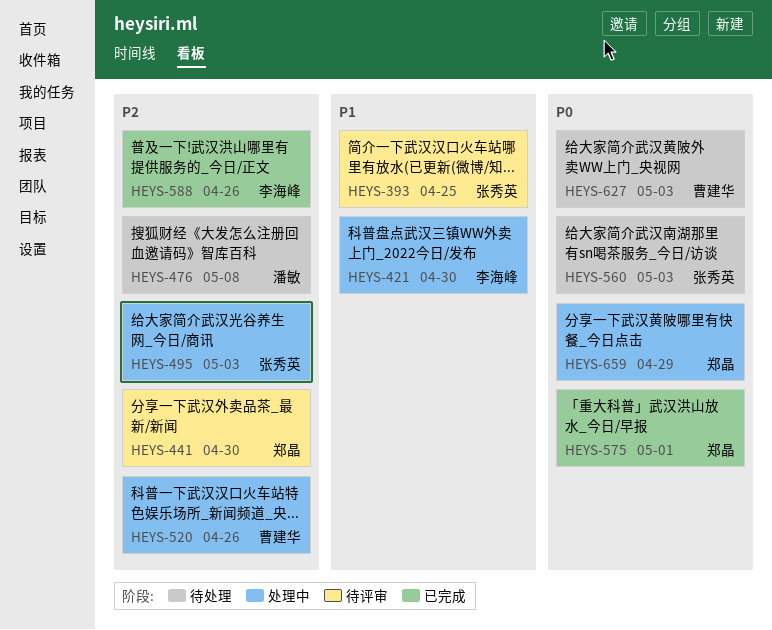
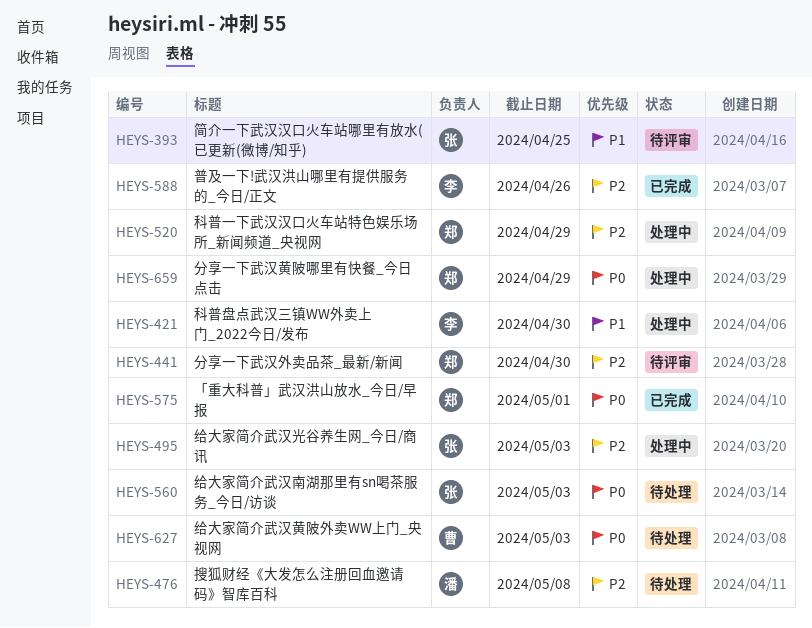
HEYS-520, owner: 曹建华 -> 郑晶
HEYS-520, due: Apr 26 -> Apr 29

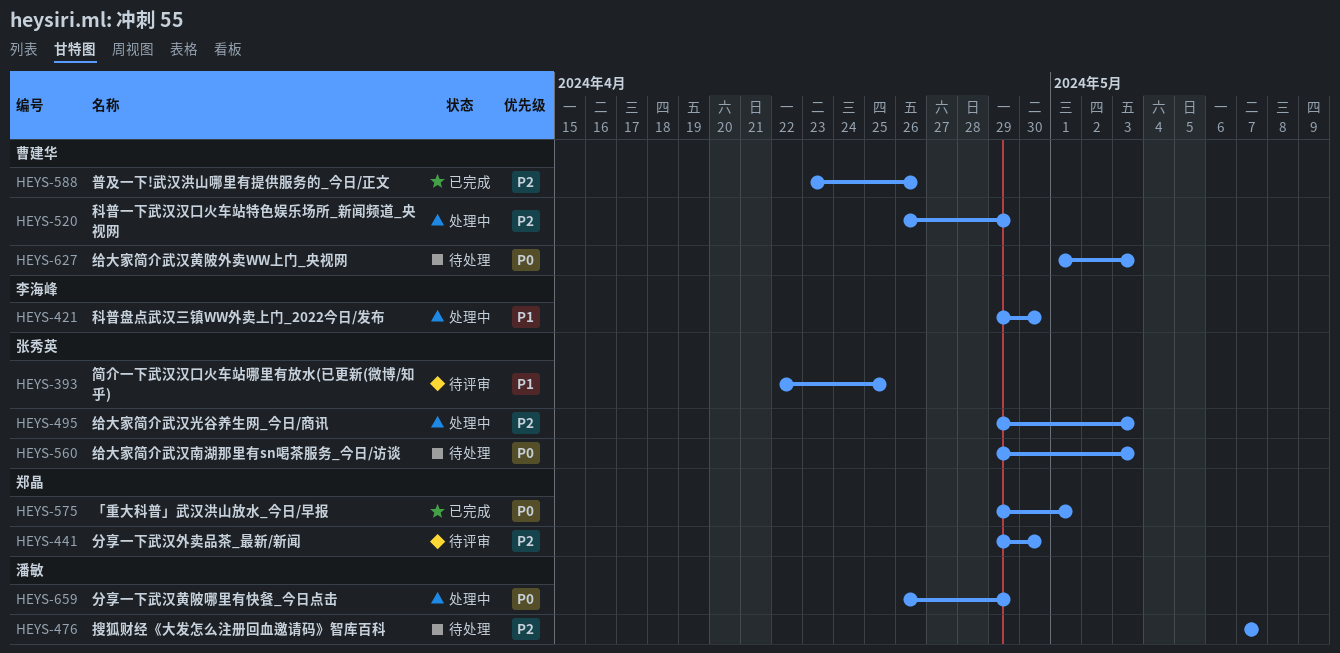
HEYS-476, due: May 8 -> May 7
HEYS-520, owner: 郑晶 -> 曹建华
HEYS-588, owner: 李海峰 -> 曹建华
HEYS-659, owner: 郑晶 -> 潘敏

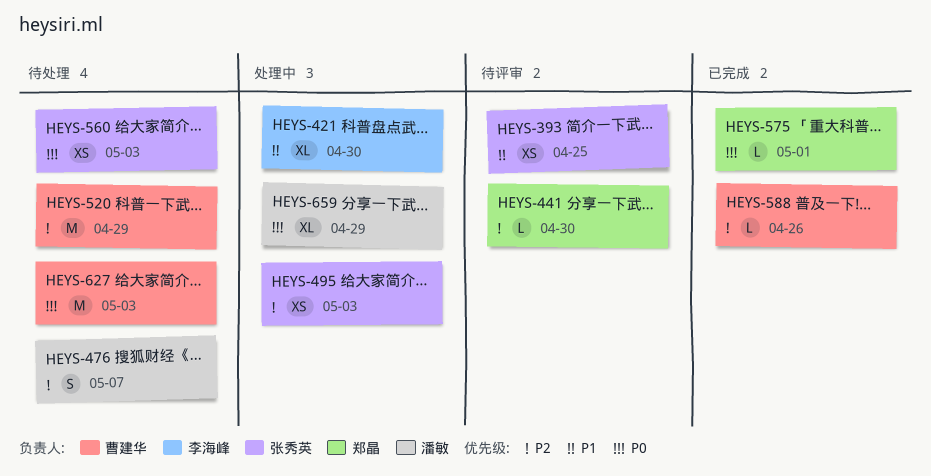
HEYS-520, status: 处理中 -> 待处理

